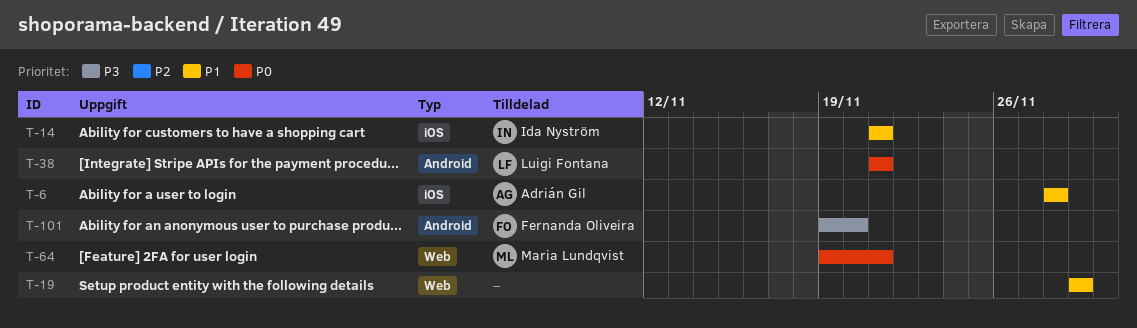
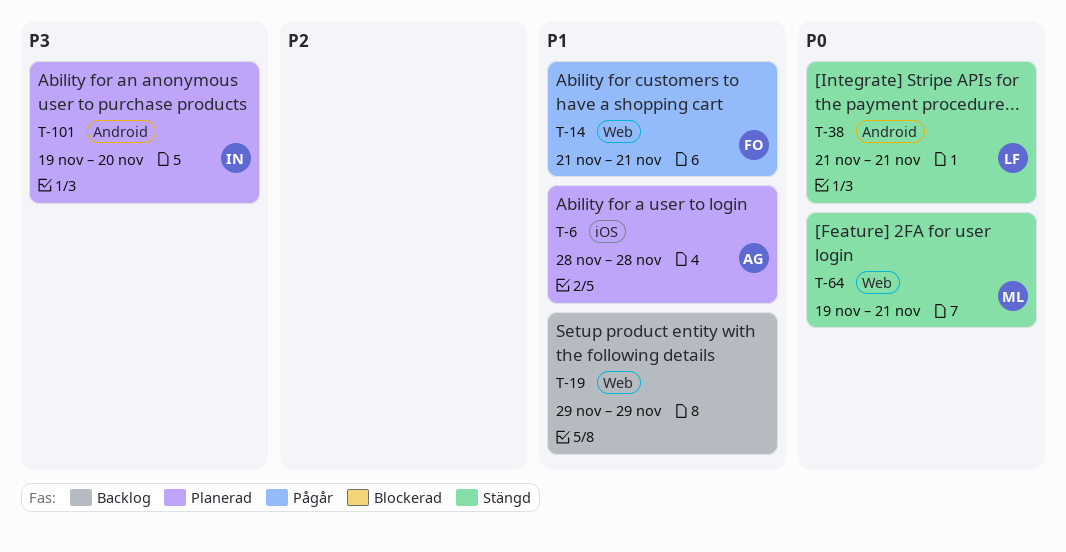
T-14, owner: Ida Nyström -> Fernanda Oliveira
T-14, label: iOS -> Web
T-101, owner: Fernanda Oliveira -> Ida Nyström

